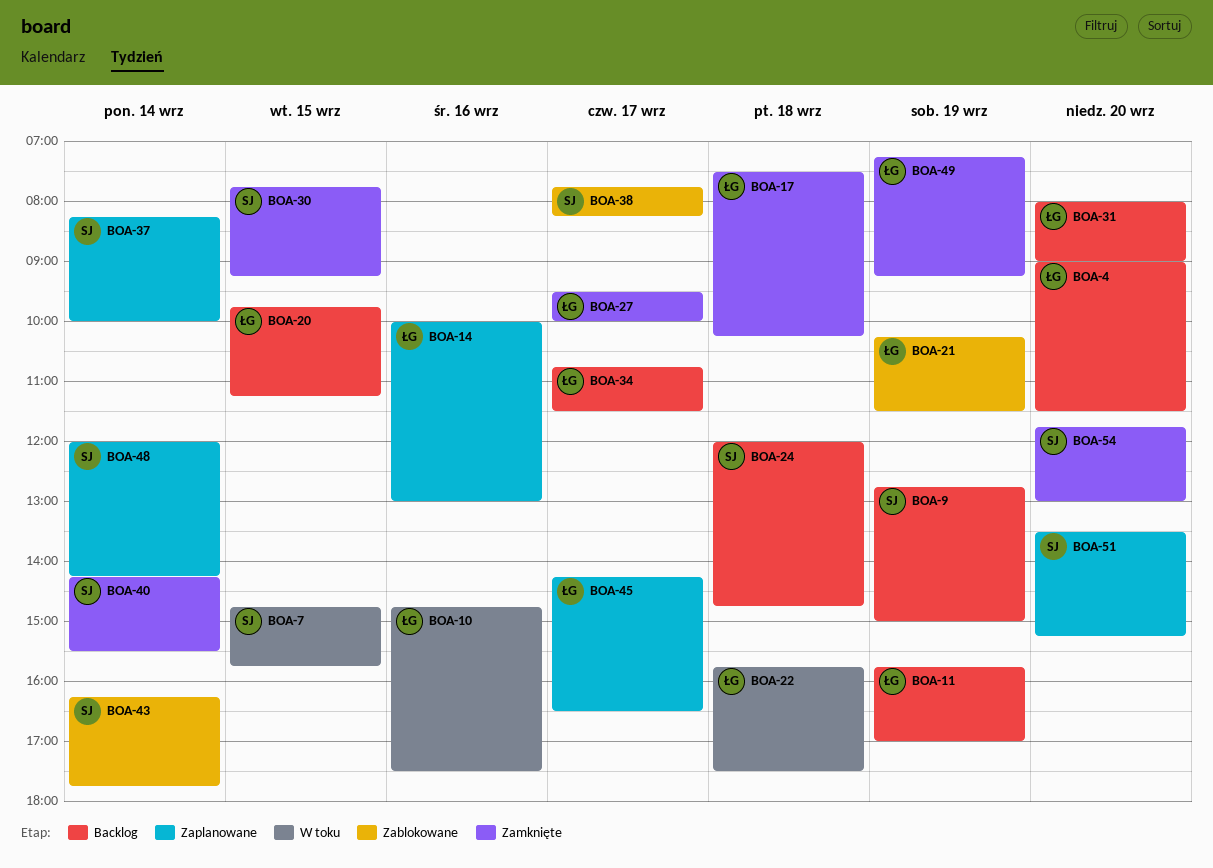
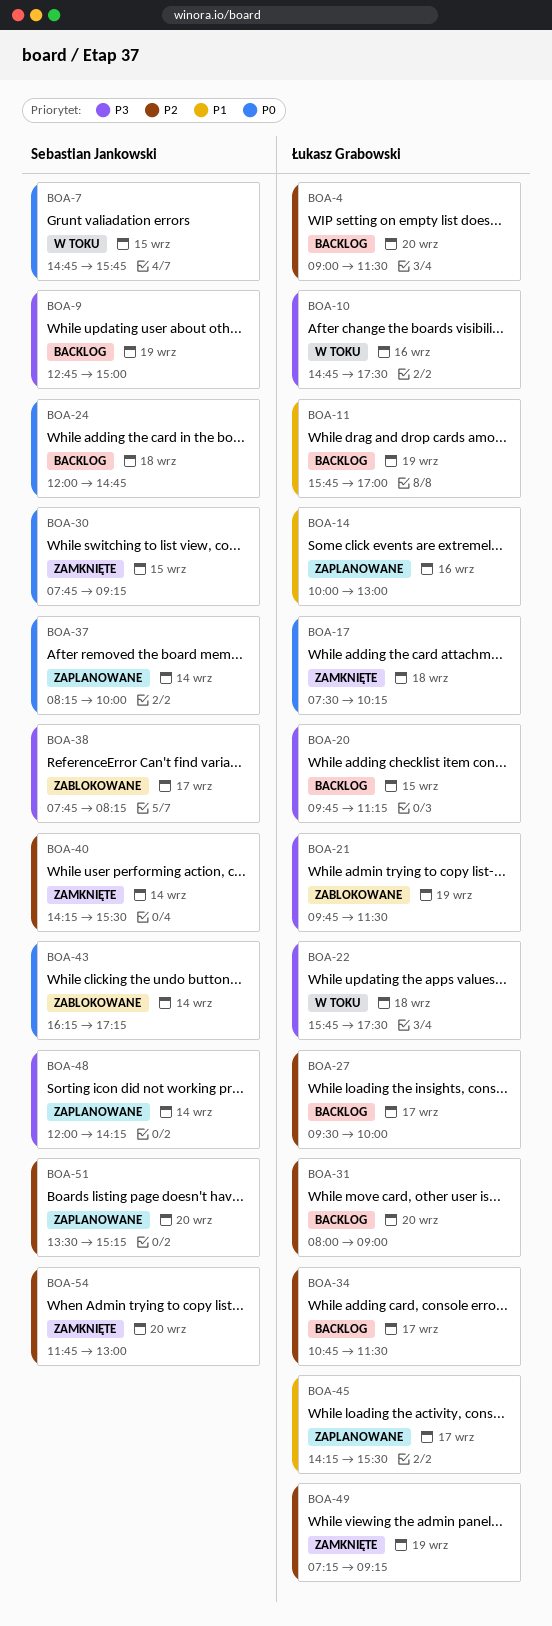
BOA-21, begins: 10:15 -> 09:45
BOA-27, status: Zamknięte -> Backlog
BOA-43, ends: 17:45 -> 17:15
BOA-45, ends: 16:30 -> 15:30

